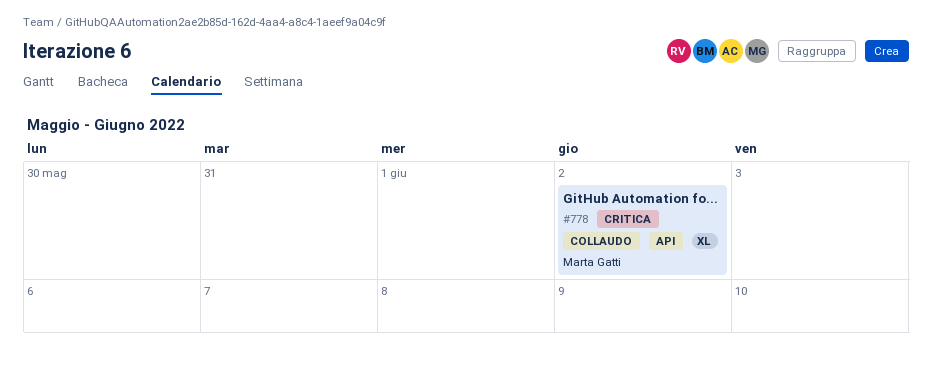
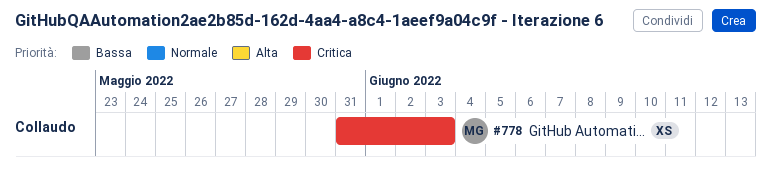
#778, estimate: XL -> XS
#778, due: Jun 2 -> Jun 3

